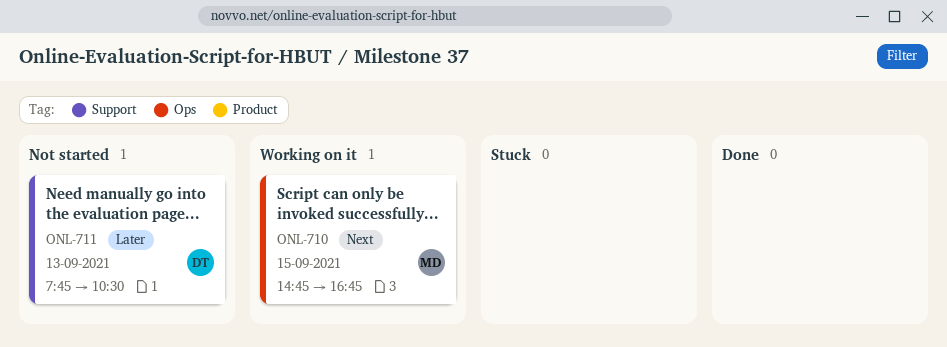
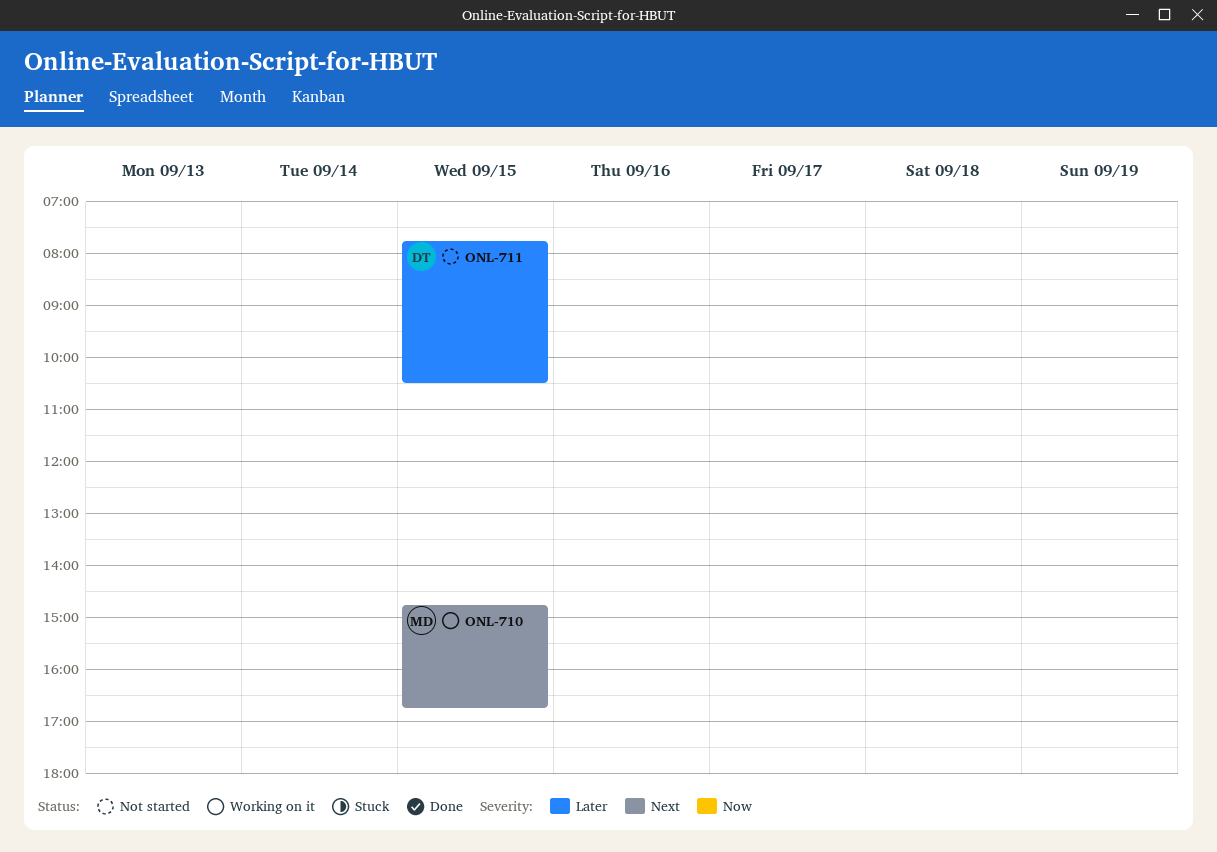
ONL-711, day: Sep 13 -> Sep 15

